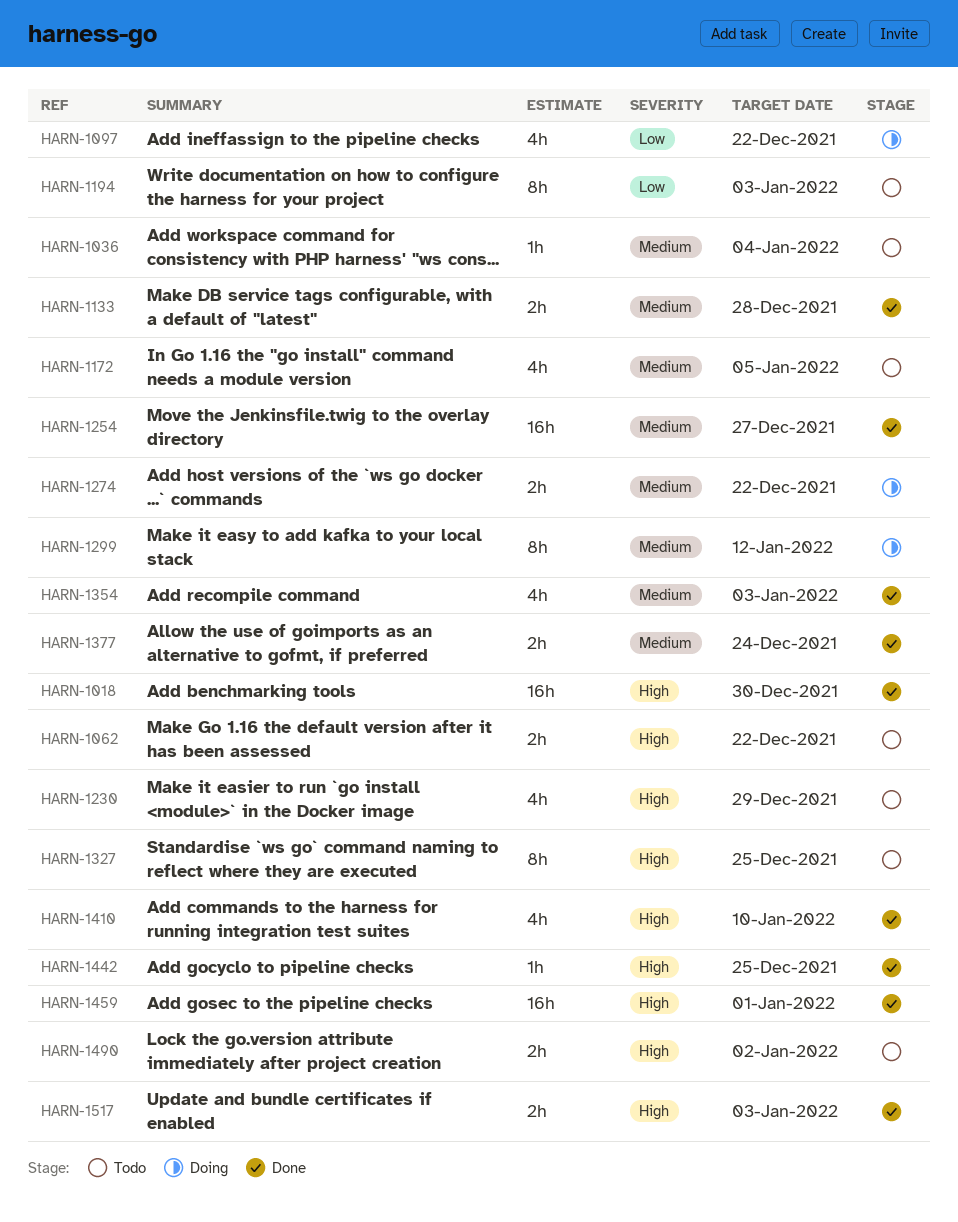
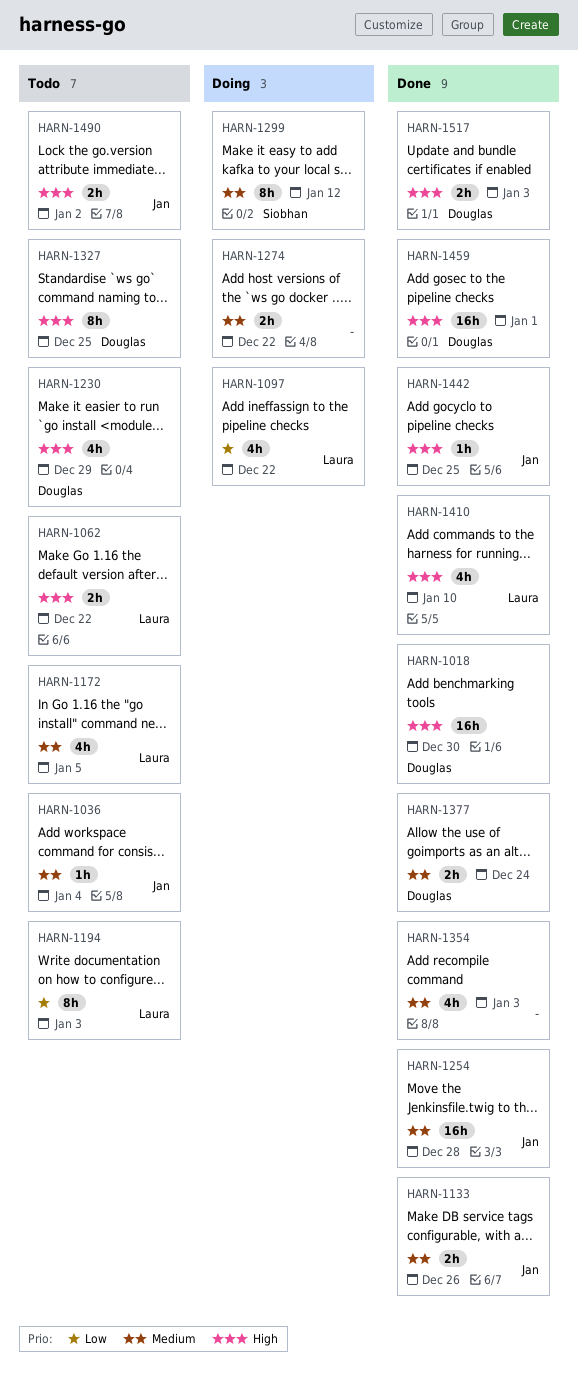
HARN-1133, due: Dec 28 -> Dec 26
HARN-1254, due: Dec 27 -> Dec 28

